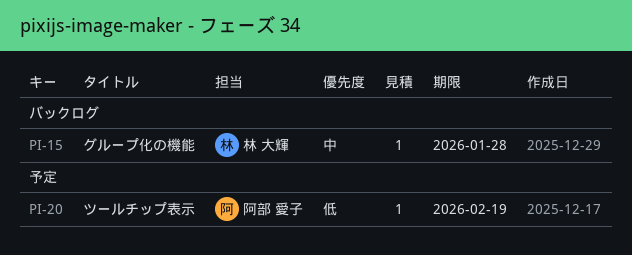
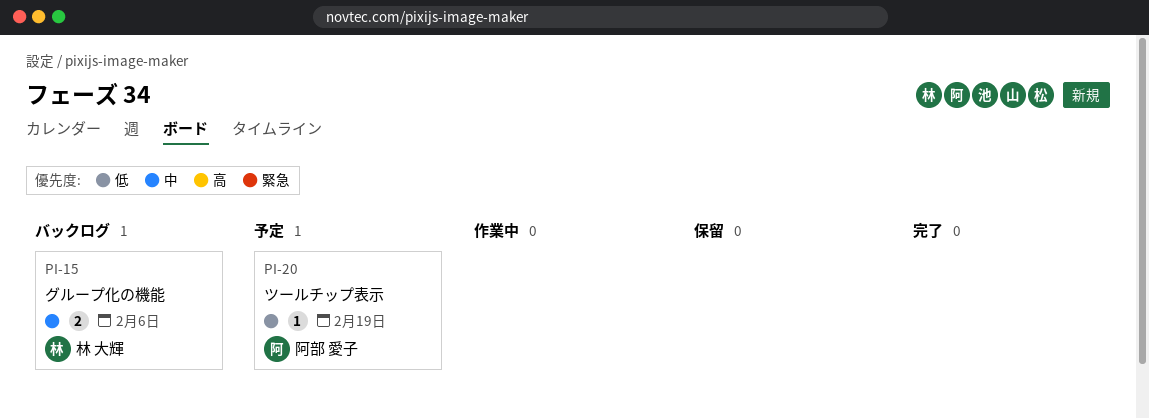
PI-15, estimate: 1 -> 2
PI-15, due: Jan 28 -> Feb 6

